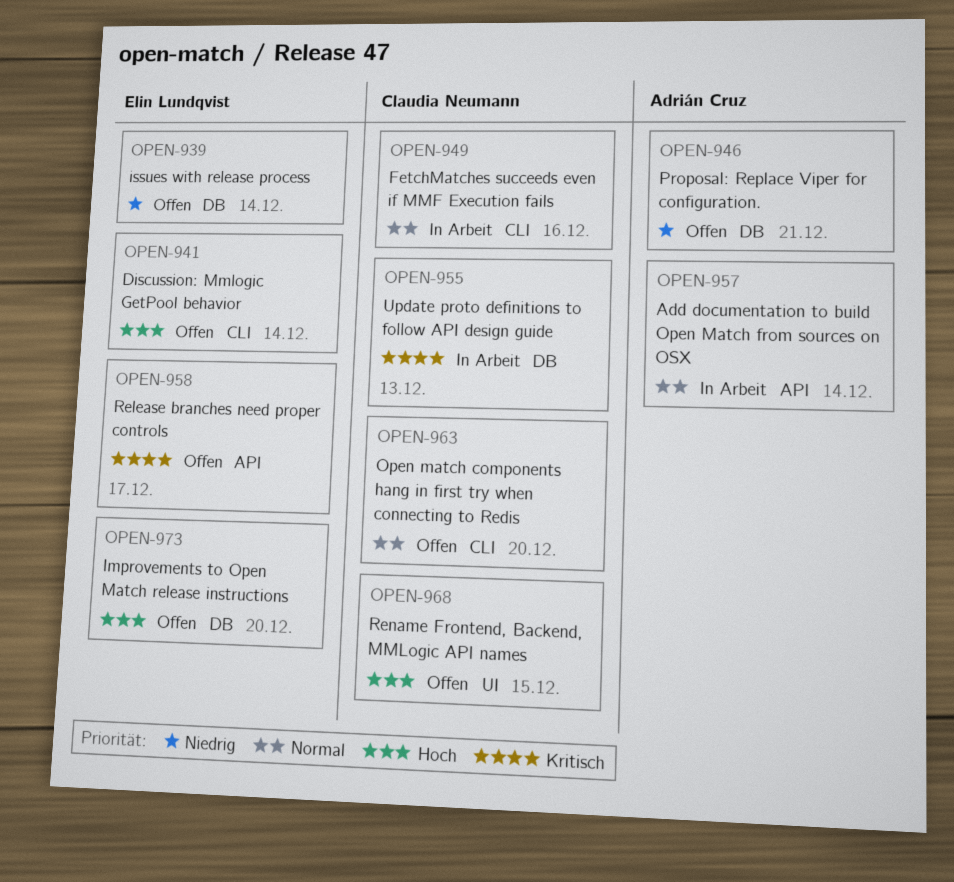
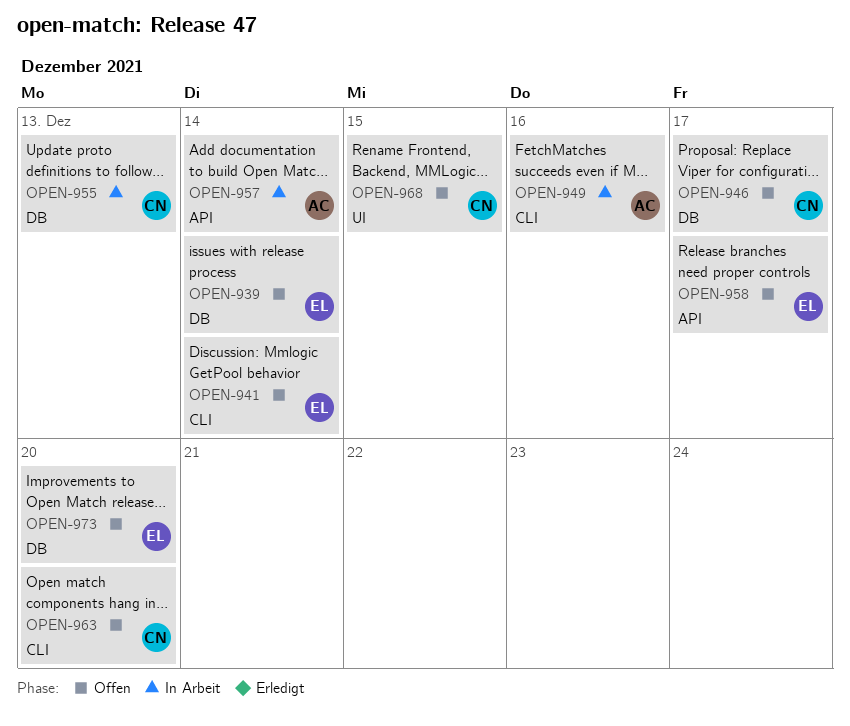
OPEN-946, owner: Adrián Cruz -> Claudia Neumann
OPEN-946, due: Dec 21 -> Dec 17
OPEN-949, owner: Claudia Neumann -> Adrián Cruz

